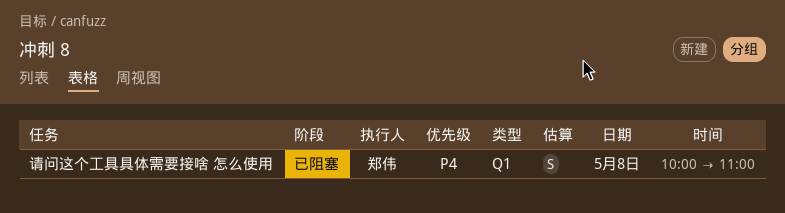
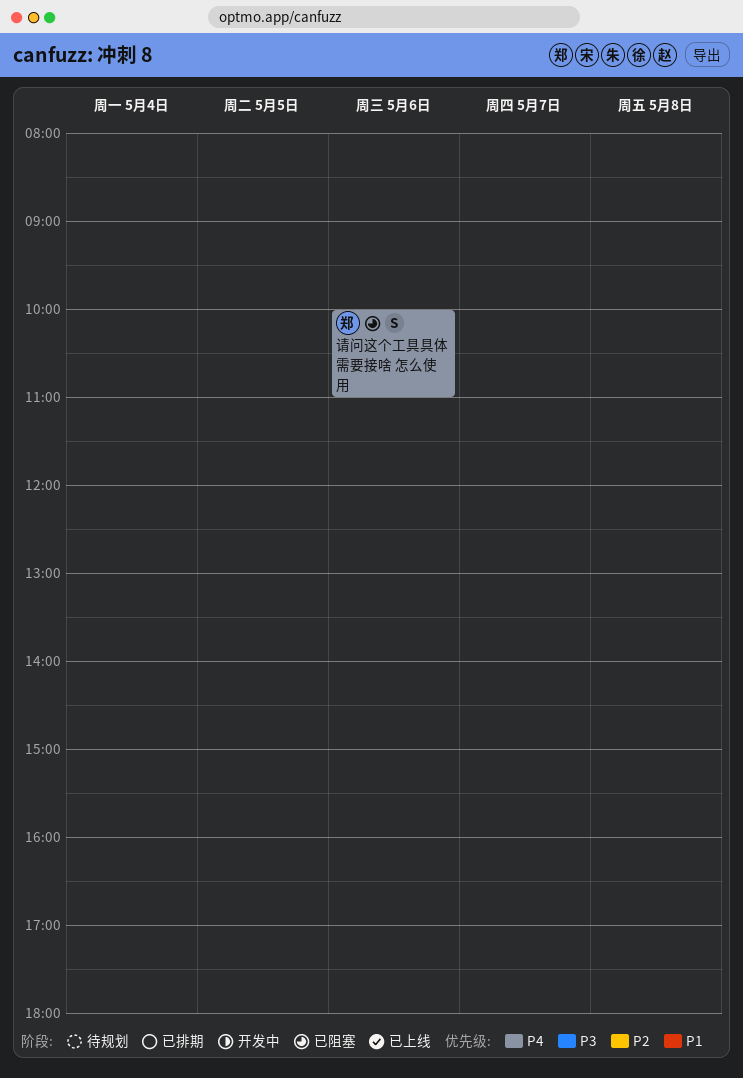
请问这个工具具体需要接啥 怎么使用, day: May 8 -> May 6

